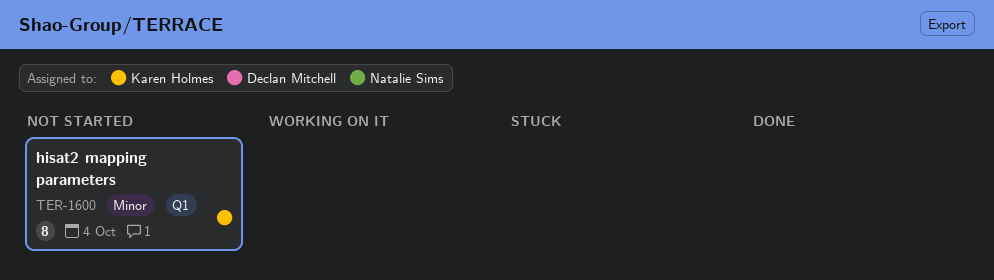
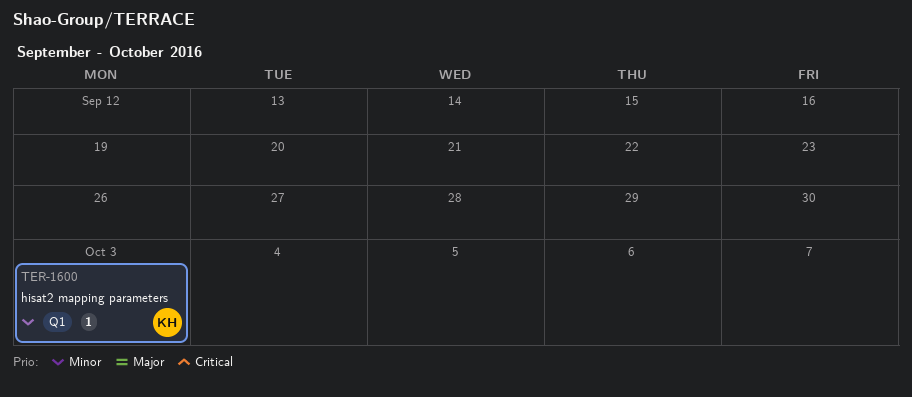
TER-1600, estimate: 8 -> 1
TER-1600, due: Oct 4 -> Oct 3

